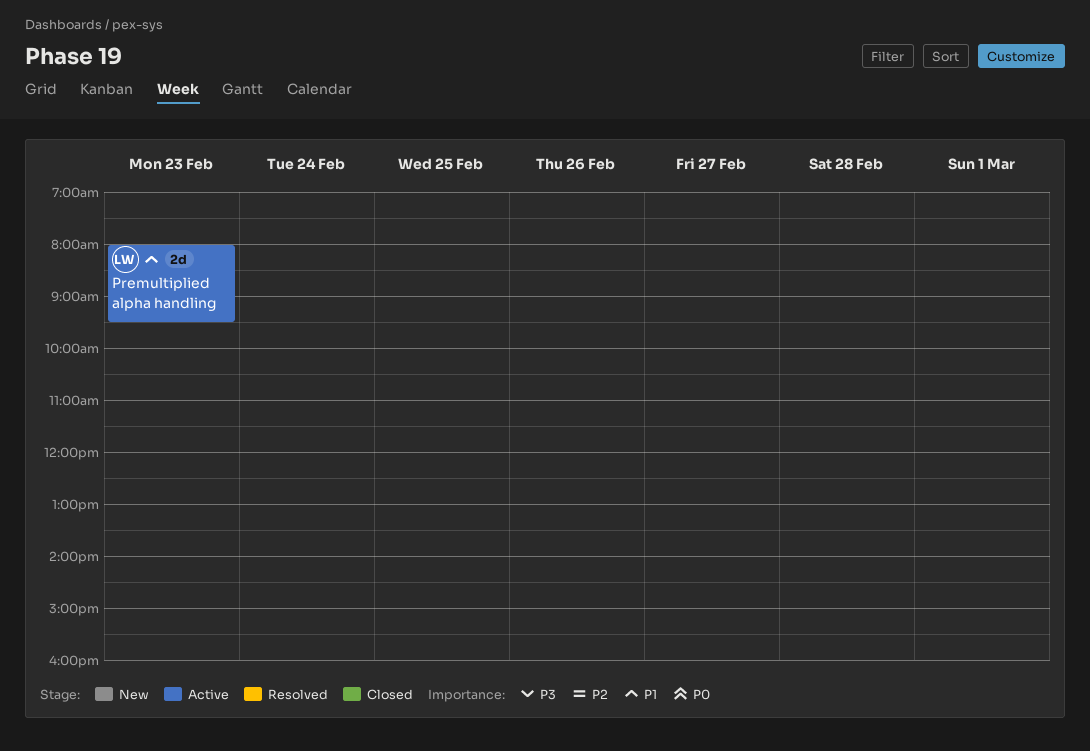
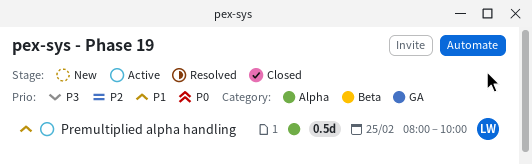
Premultiplied alpha handling, estimate: 2d -> 0.5d
Premultiplied alpha handling, day: Feb 23 -> Feb 25
Premultiplied alpha handling, ends: 09:30 -> 10:00

